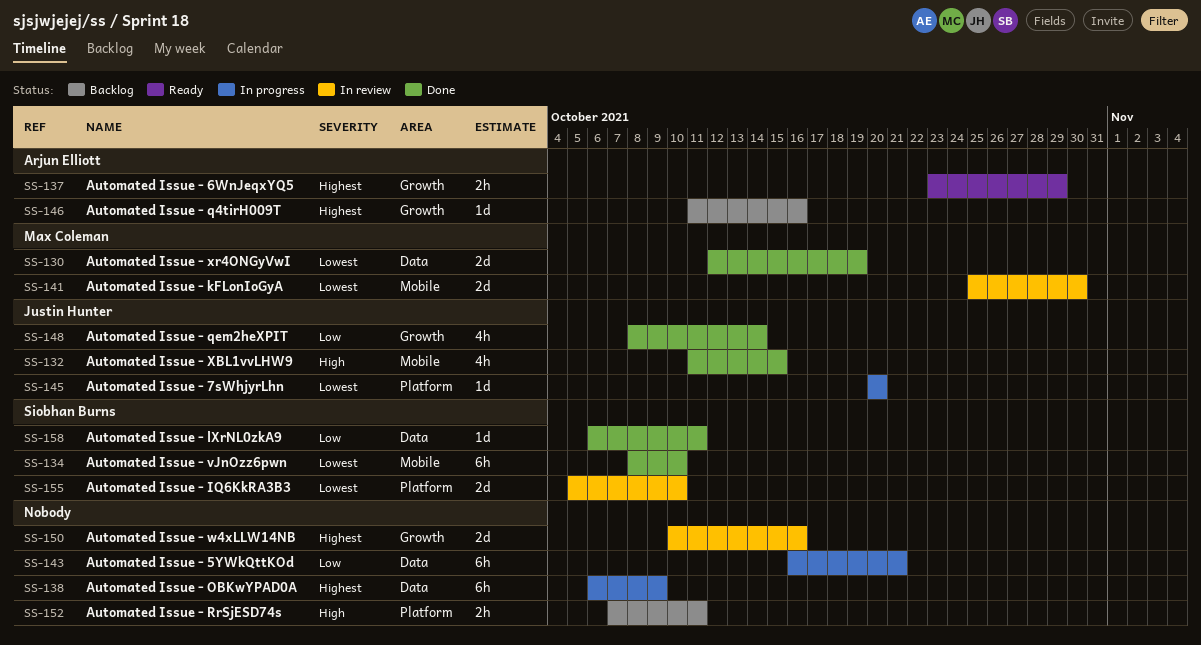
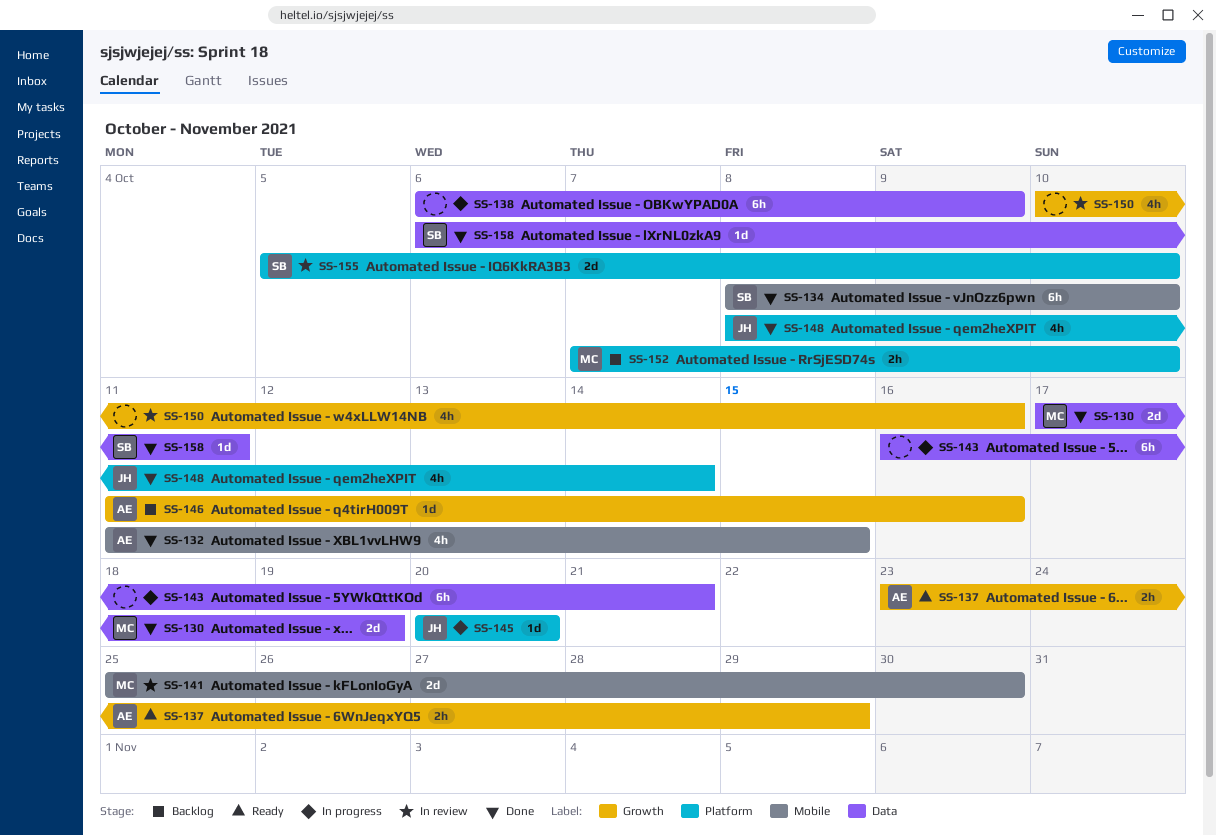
SS-130, start: Oct 12 -> Oct 17
SS-132, owner: Justin Hunter -> Arjun Elliott
SS-148, label: Growth -> Platform
SS-150, estimate: 2d -> 4h
SS-152, owner: none -> Max Coleman
SS-152, due: Oct 11 -> Oct 10

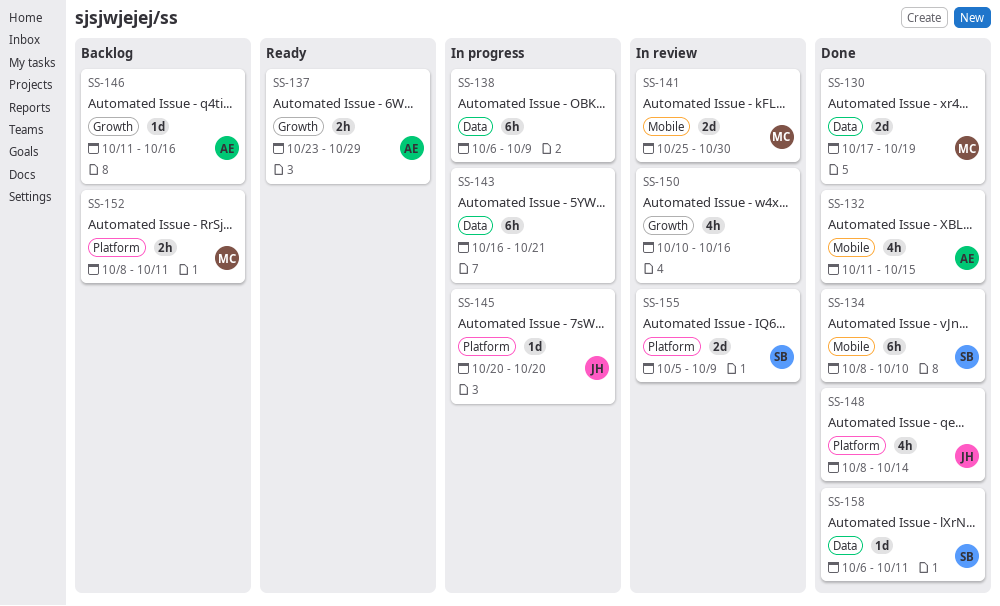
SS-152, start: Oct 7 -> Oct 8
SS-152, due: Oct 10 -> Oct 11
SS-155, due: Oct 10 -> Oct 9

